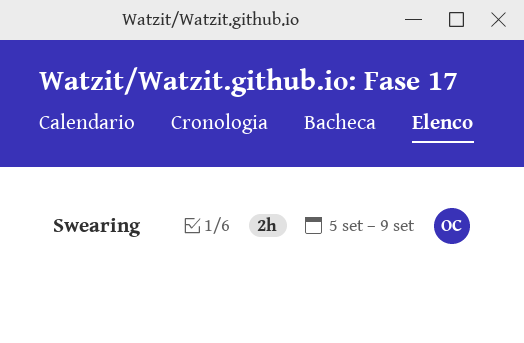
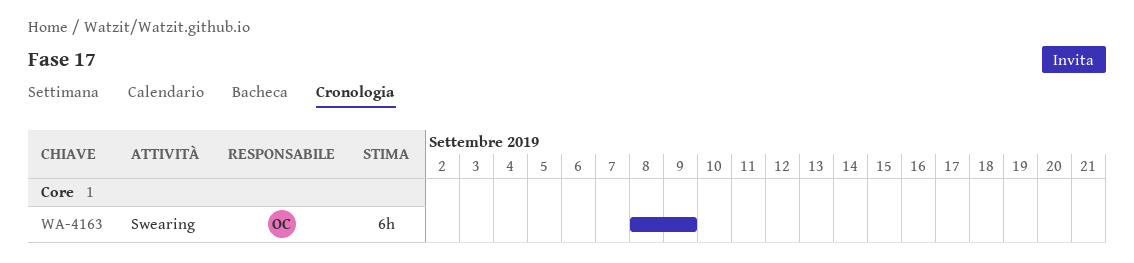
Swearing, estimate: 2h -> 6h
Swearing, start: Sep 5 -> Sep 8

